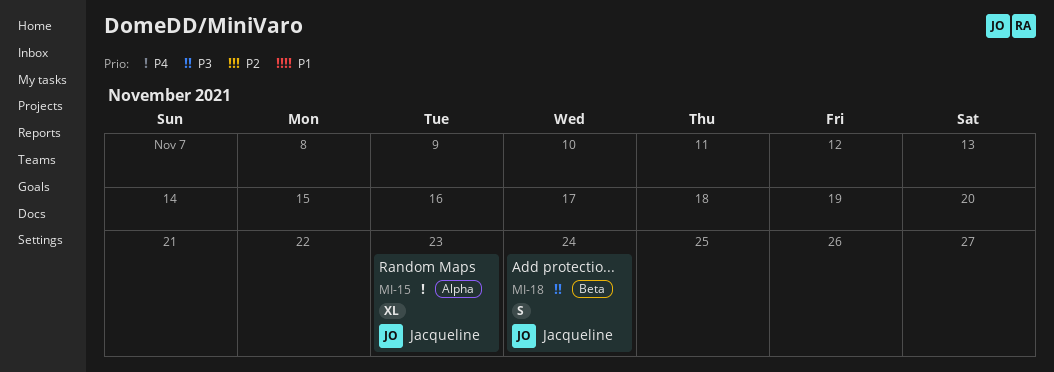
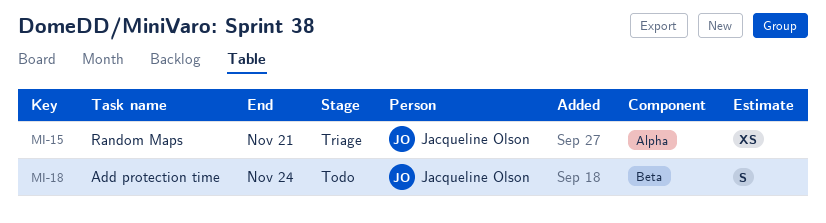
MI-15, estimate: XL -> XS
MI-15, due: Nov 23 -> Nov 21

